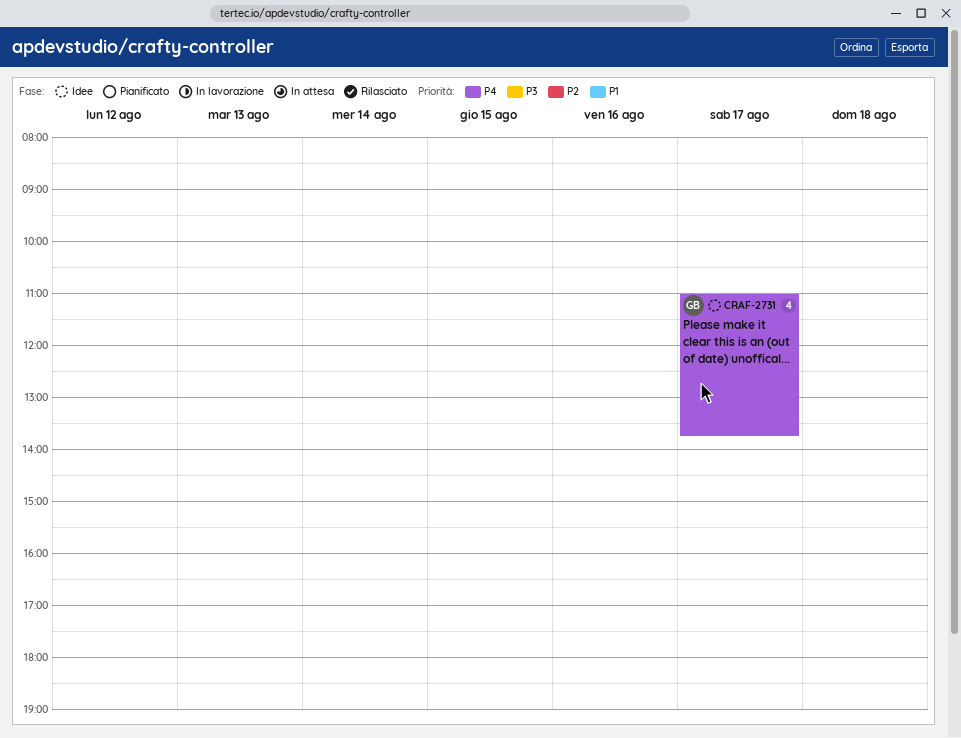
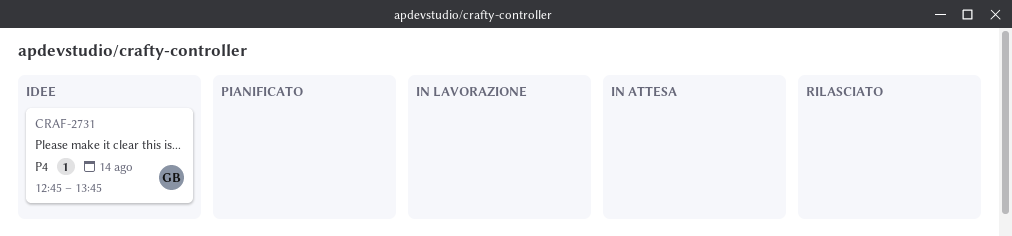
CRAF-2731, estimate: 4 -> 1
CRAF-2731, day: Aug 17 -> Aug 14
CRAF-2731, begins: 11:00 -> 12:45

